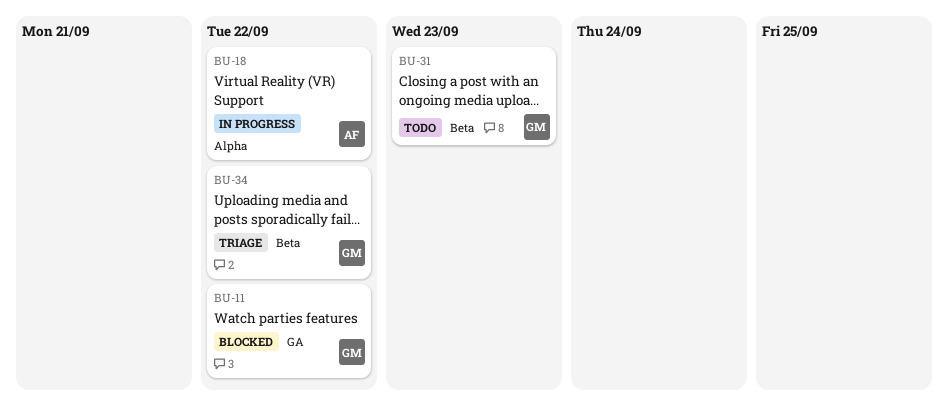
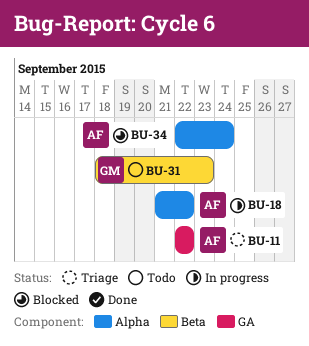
BU-11, status: Blocked -> Triage
BU-11, owner: GM -> AF
BU-34, status: Triage -> Blocked
BU-34, owner: GM -> AF
BU-34, label: Beta -> Alpha
BU-34, due: Sep 22 -> Sep 24

